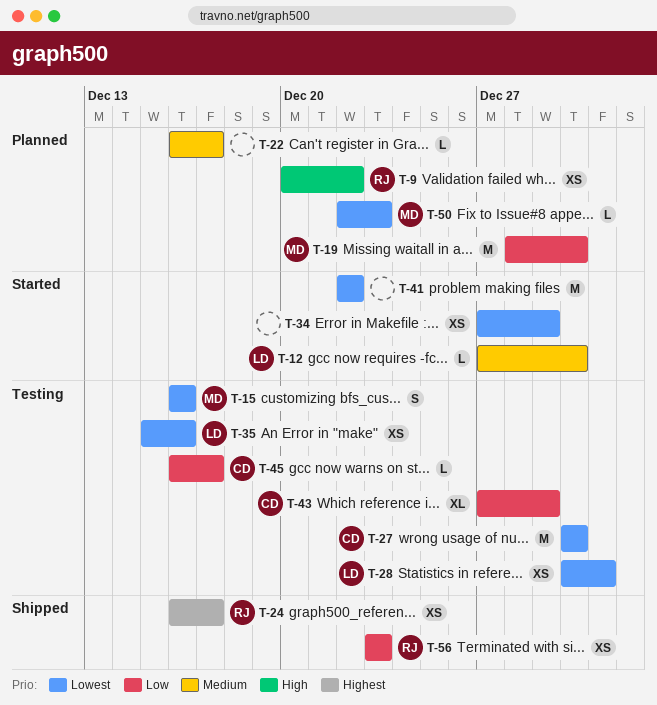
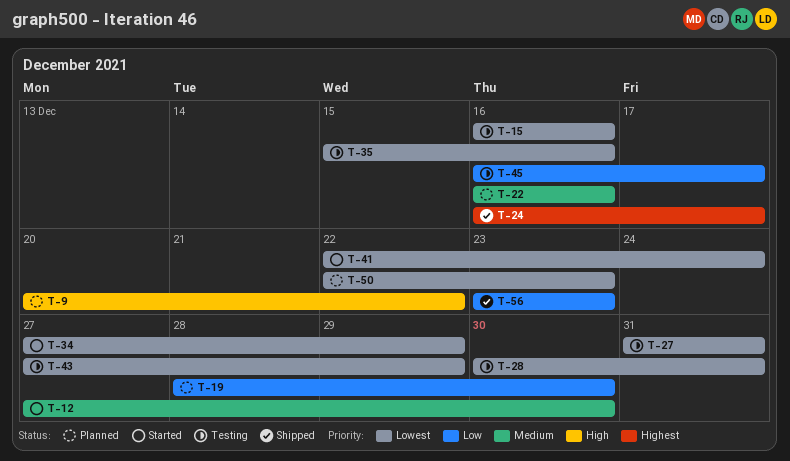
T-22, due: Dec 17 -> Dec 16
T-27, start: Dec 30 -> Dec 31
T-27, due: Dec 30 -> Dec 31
T-41, due: Dec 22 -> Dec 24
T-43, priority: Low -> Lowest

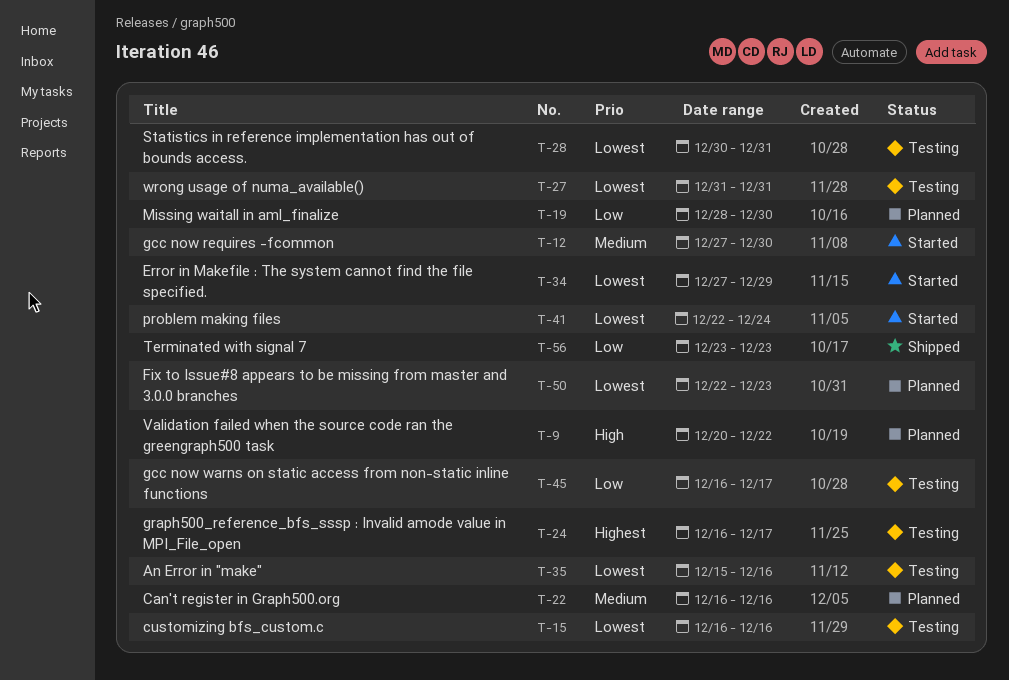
T-24, status: Shipped -> Testing
T-43: present -> none

